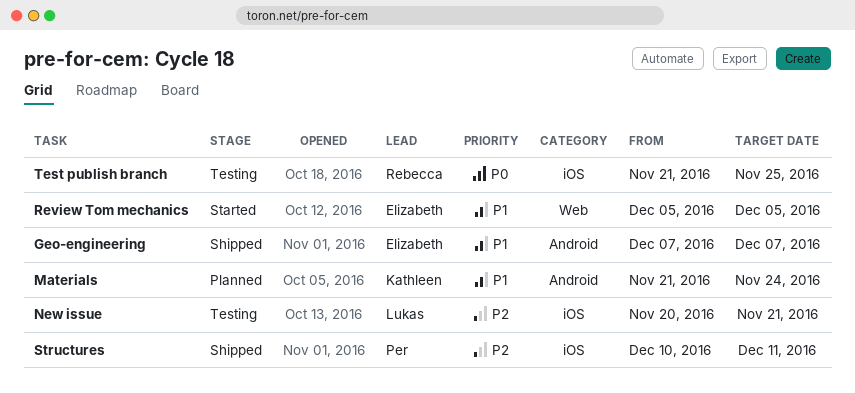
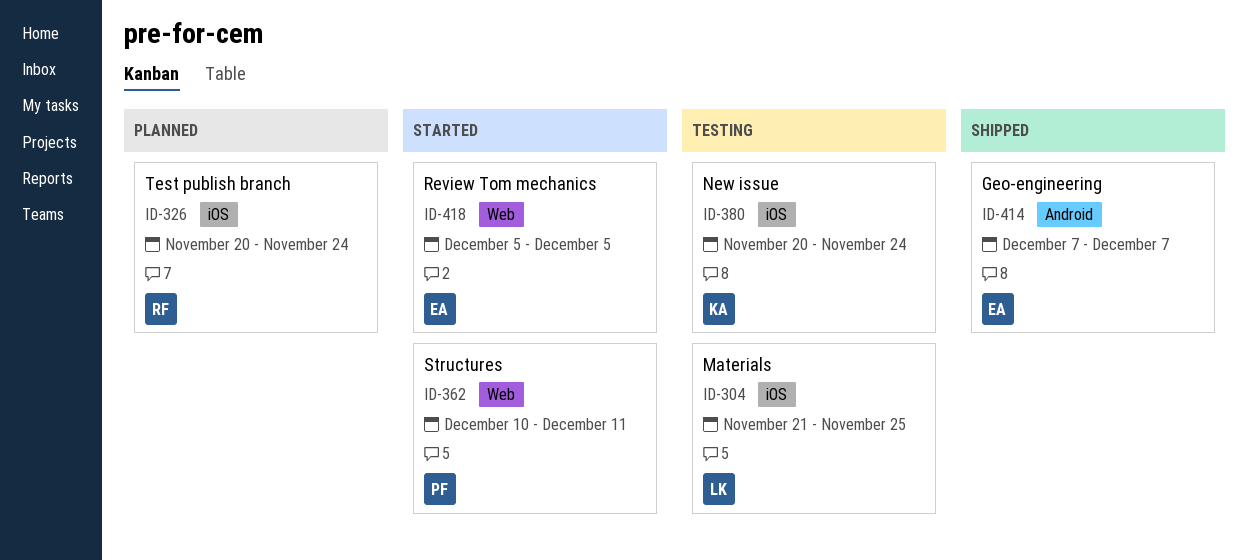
Materials, status: Planned -> Testing
Materials, owner: Kathleen -> Lukas
Materials, label: Android -> iOS
Materials, due: Nov 24 -> Nov 25
New issue, owner: Lukas -> Kathleen
New issue, due: Nov 21 -> Nov 24
Structures, status: Shipped -> Started
Structures, label: iOS -> Web
Test publish branch, status: Testing -> Planned
Test publish branch, start: Nov 21 -> Nov 20
Test publish branch, due: Nov 25 -> Nov 24

